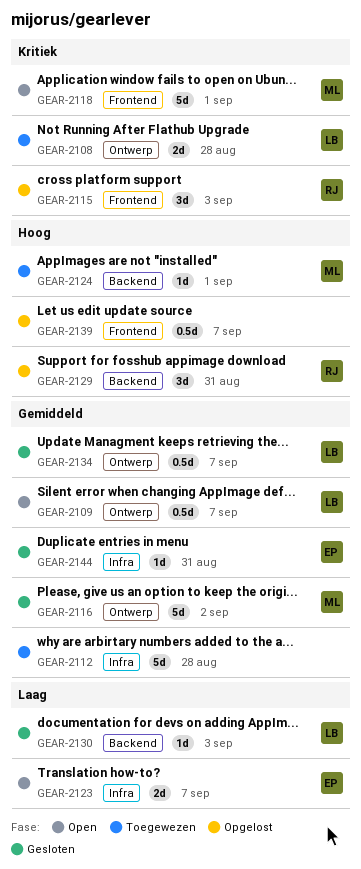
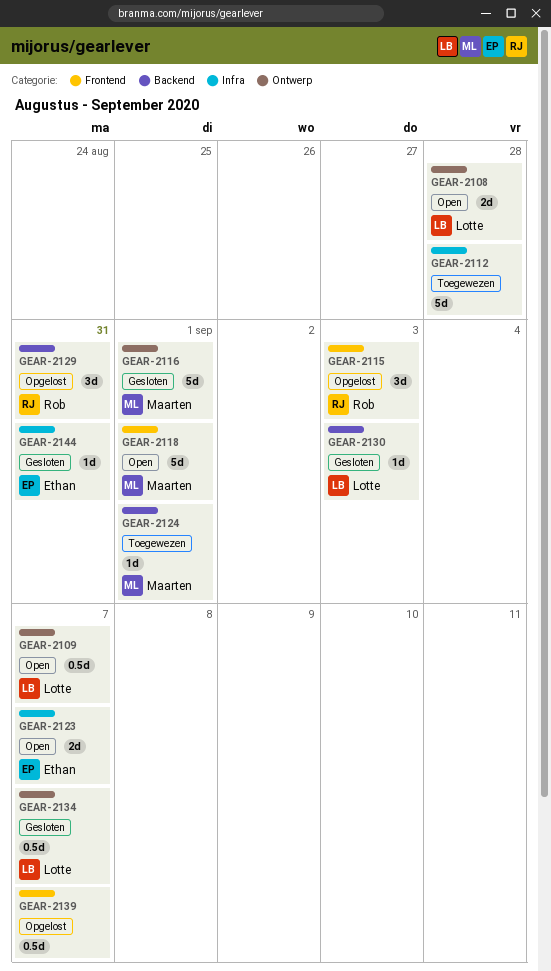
GEAR-2108, status: Toegewezen -> Open
GEAR-2116, due: Sep 2 -> Sep 1

